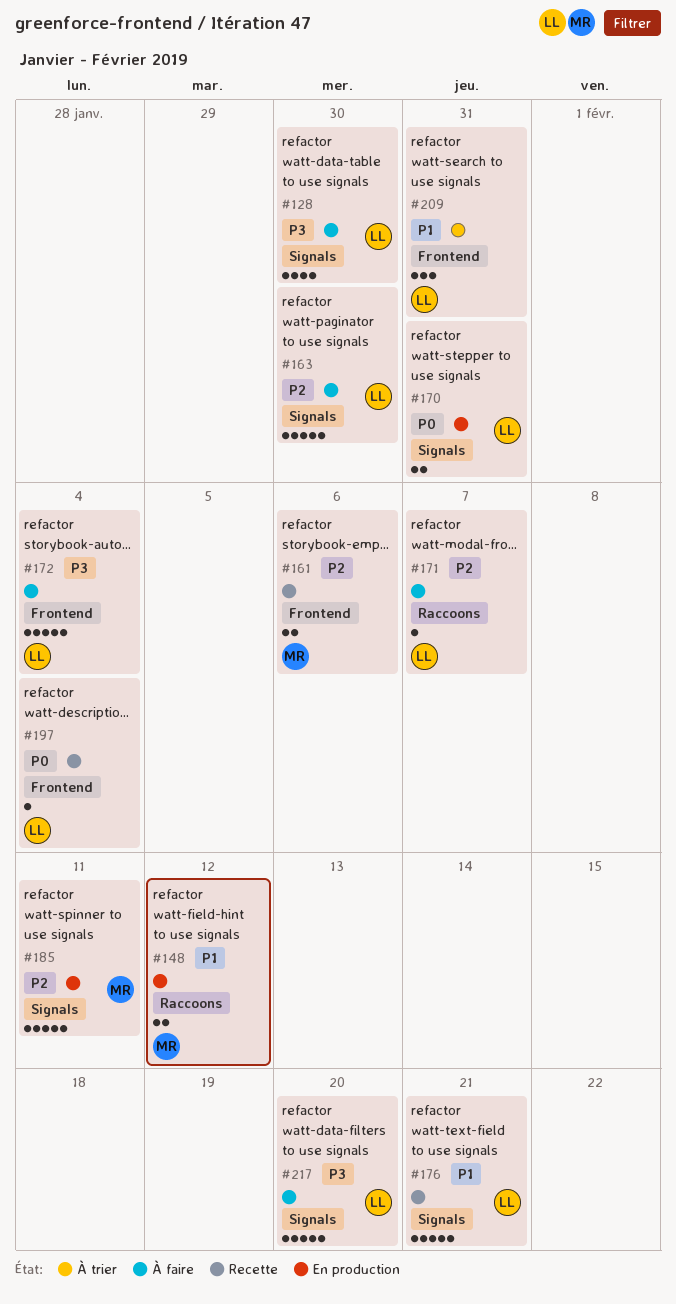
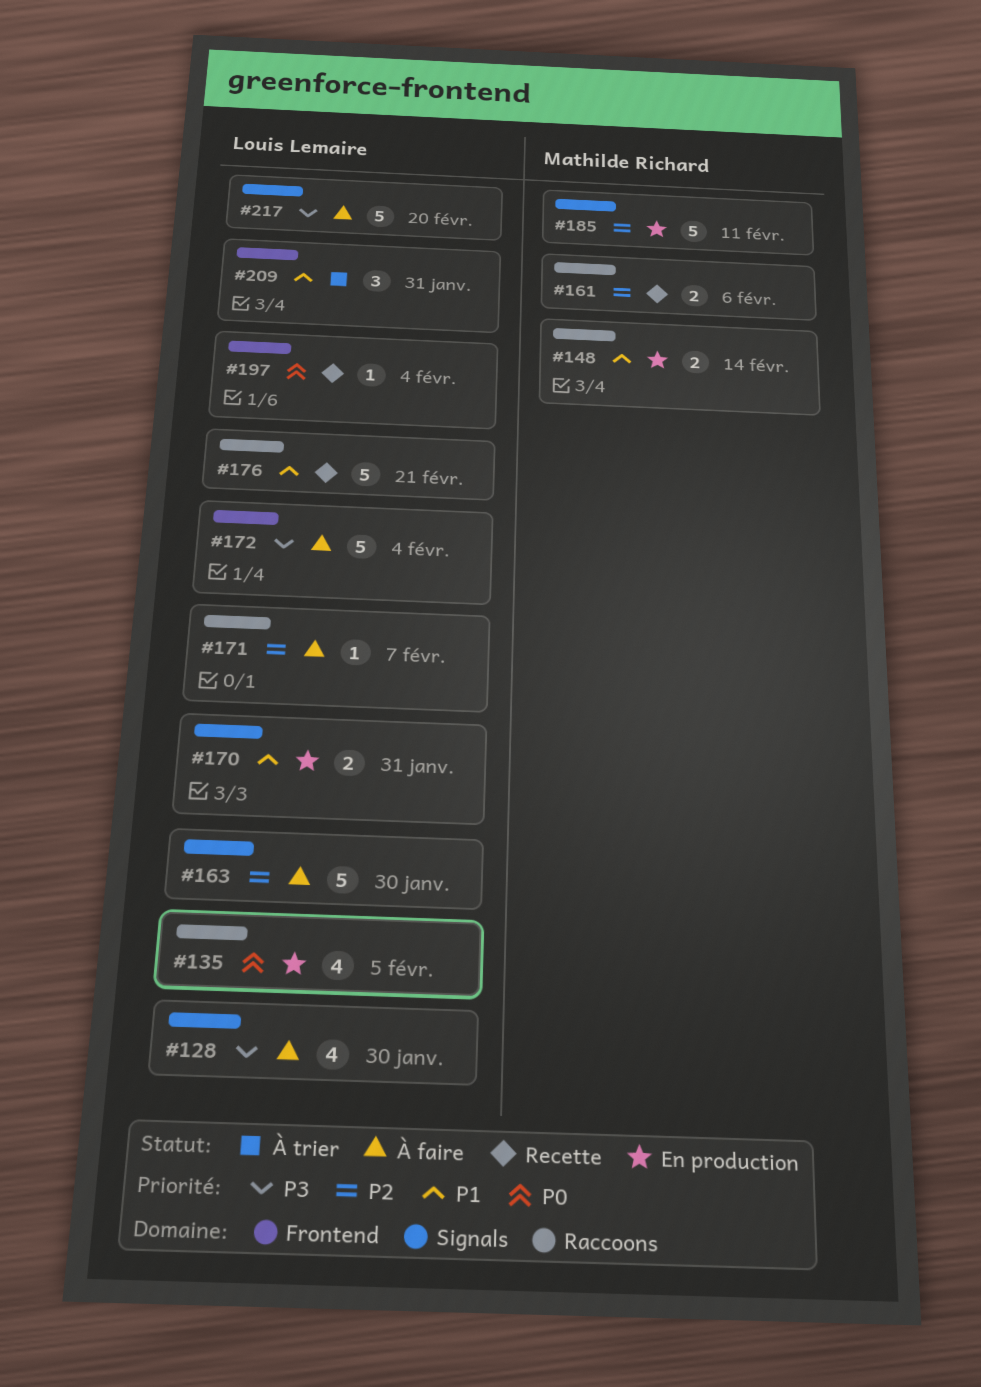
#135: none -> present
#148, due: Feb 12 -> Feb 14
#161, label: Frontend -> Raccoons
#170, priority: P0 -> P1
#176, label: Signals -> Raccoons

